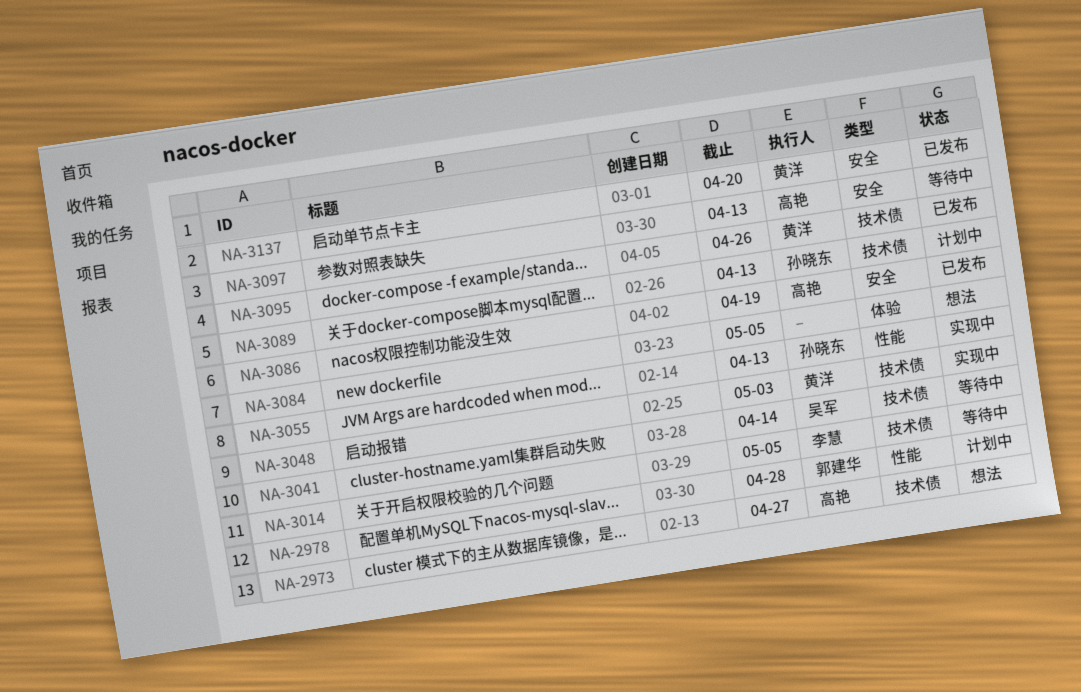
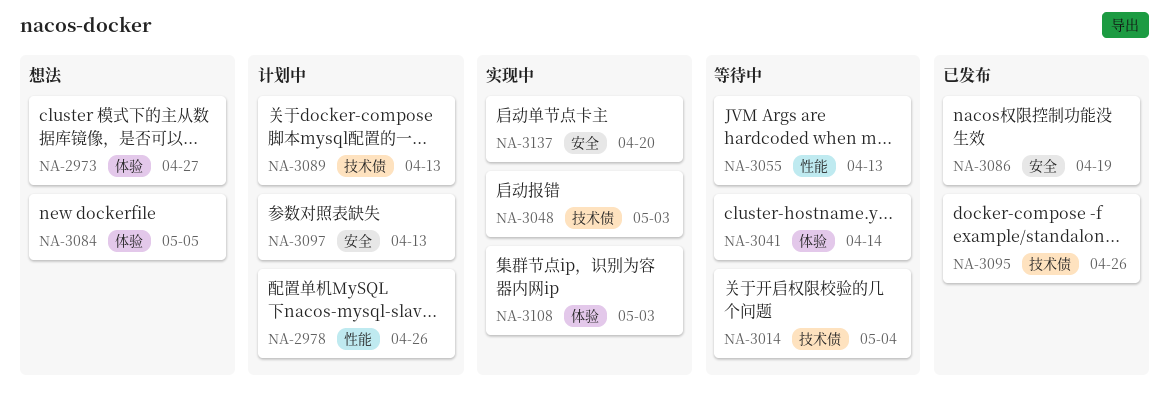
NA-2973, label: 技术债 -> 体验
NA-2978, due: Apr 28 -> Apr 26
NA-3014, due: May 5 -> May 4
NA-3041, label: 技术债 -> 体验
NA-3055, status: 实现中 -> 等待中
NA-3097, status: 等待中 -> 计划中
NA-3108: none -> present
NA-3137, status: 已发布 -> 实现中

